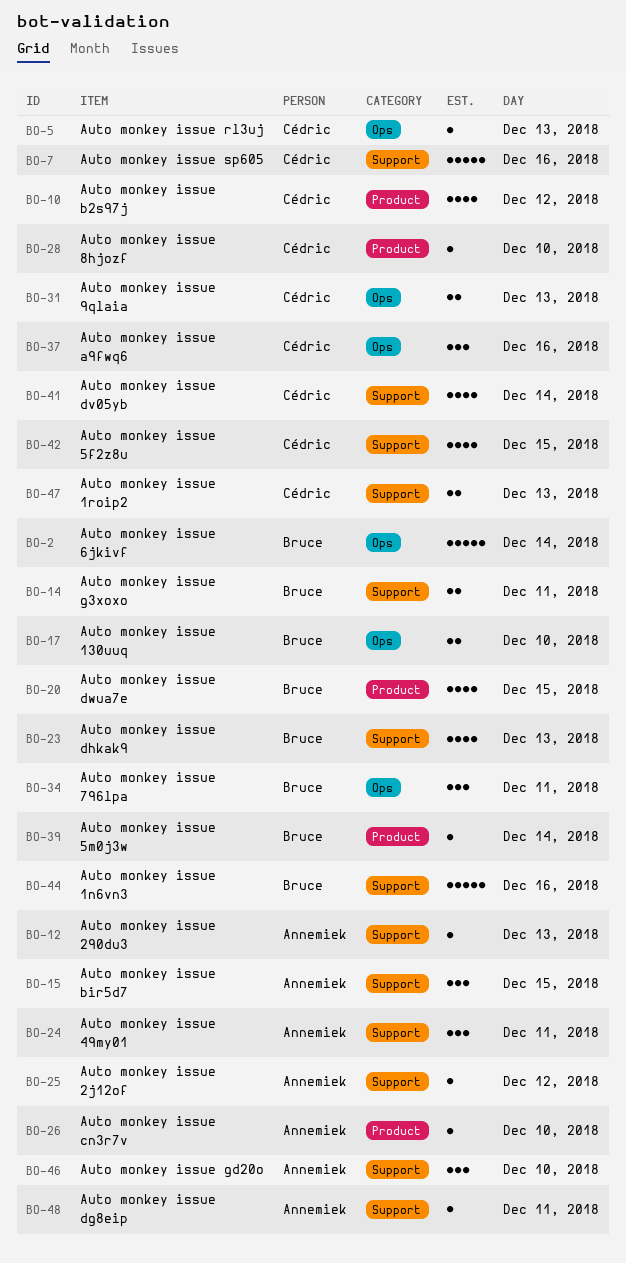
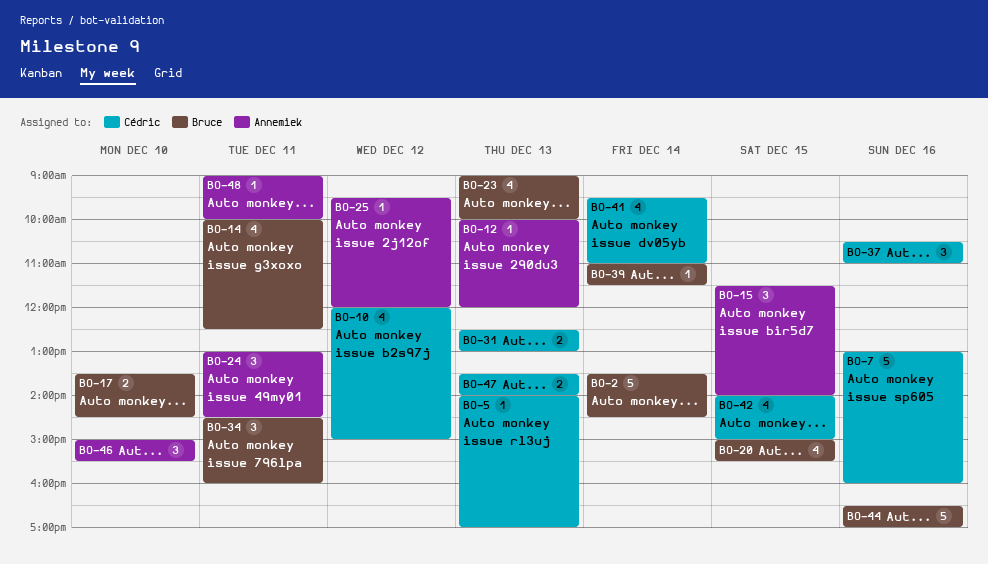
BO-14, estimate: 2 -> 4
BO-26: present -> none
BO-28: present -> none

